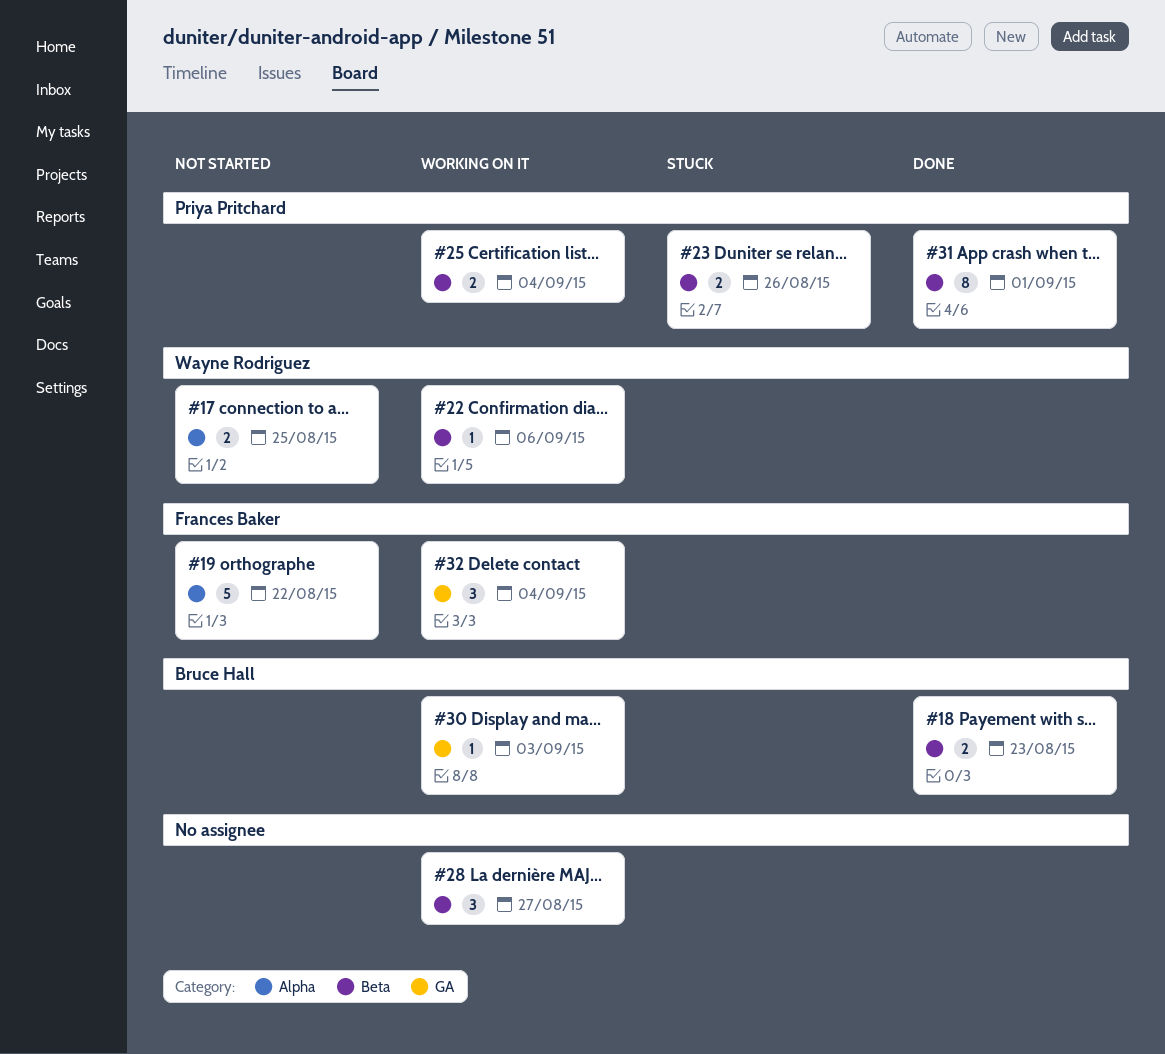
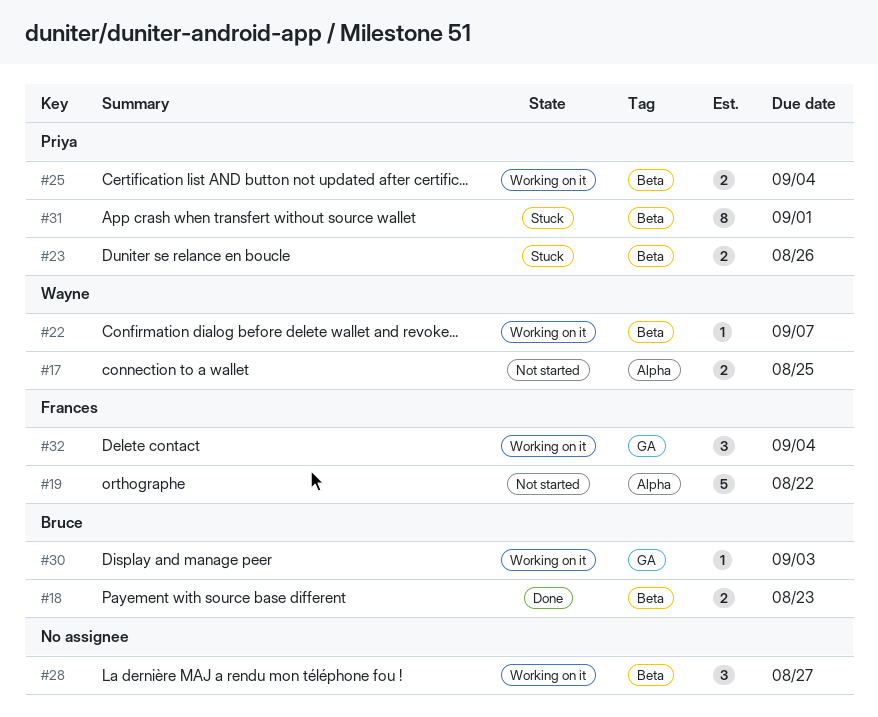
#22, due: Sep 6 -> Sep 7
#31, status: Done -> Stuck

